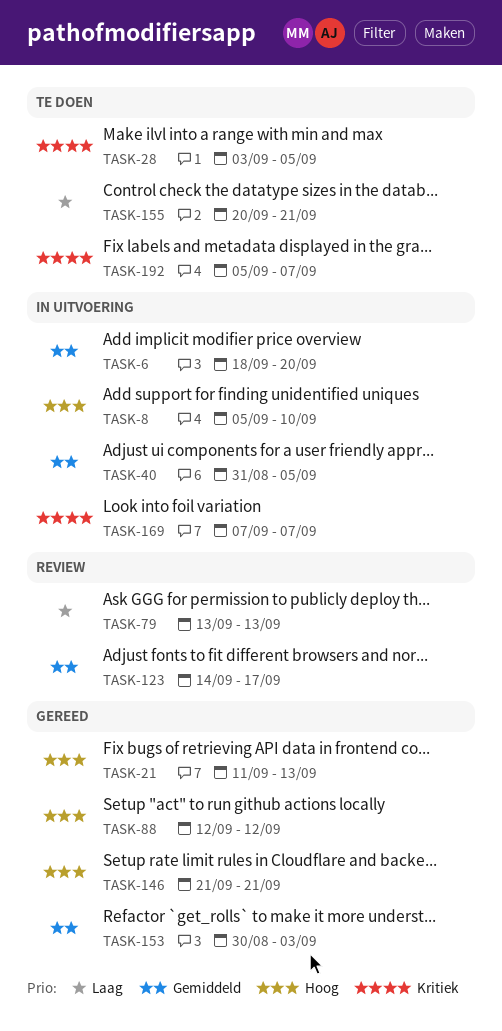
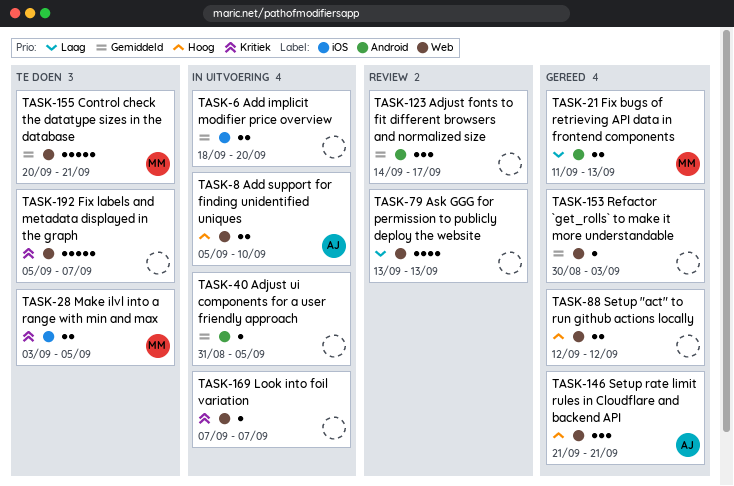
TASK-21, priority: Hoog -> Laag
TASK-155, priority: Laag -> Gemiddeld

